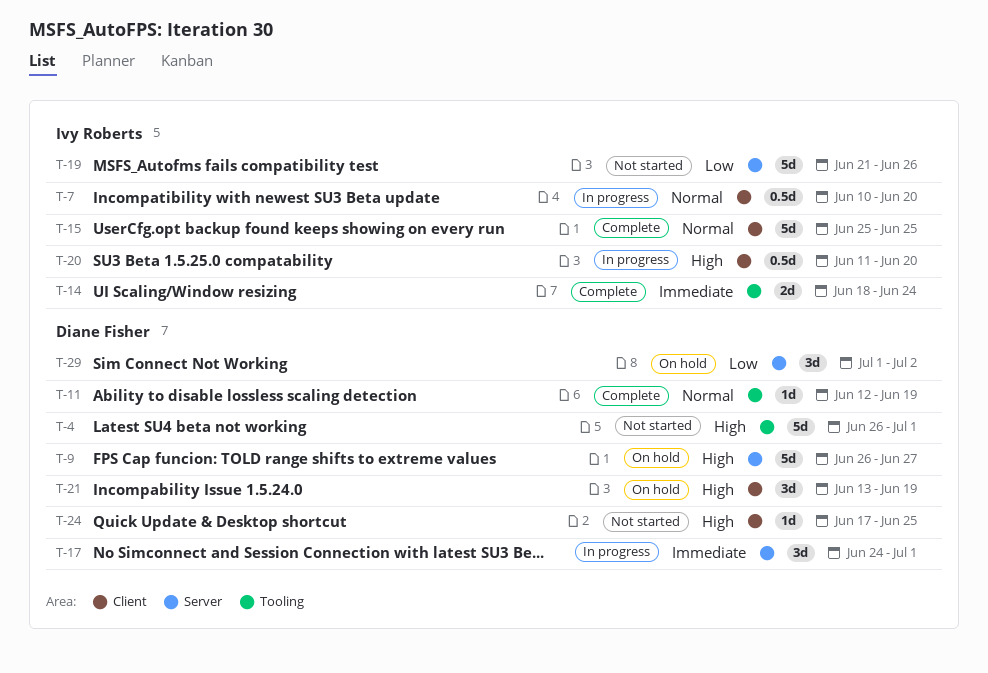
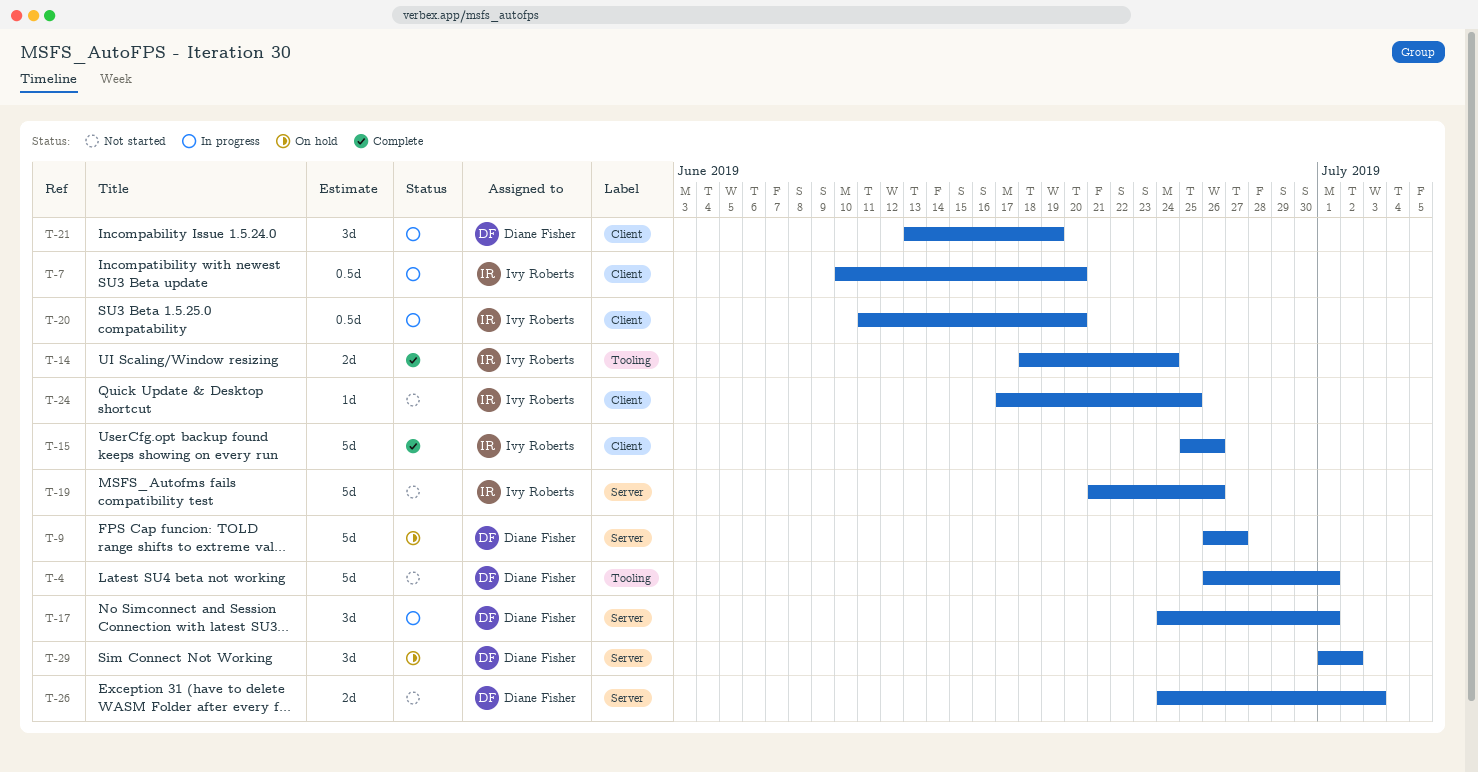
T-11: present -> none
T-15, due: Jun 25 -> Jun 26
T-21, status: On hold -> In progress
T-24, owner: Diane Fisher -> Ivy Roberts
T-26: none -> present

